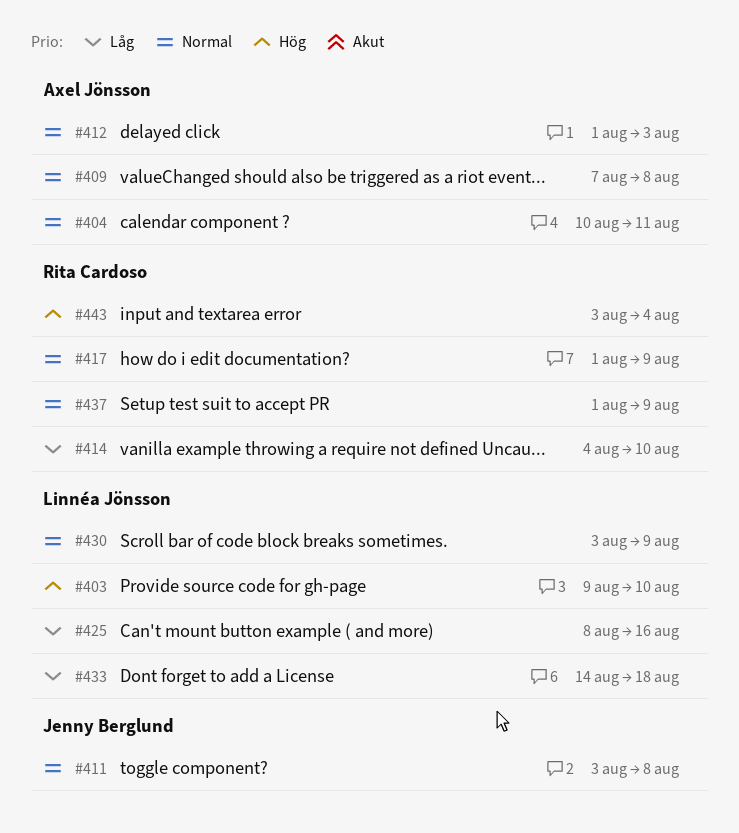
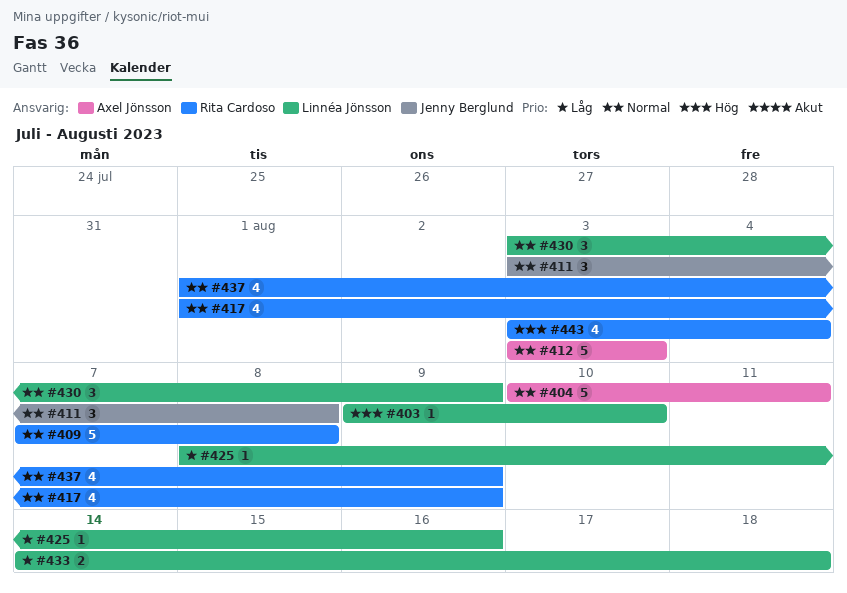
#409, owner: Axel Jönsson -> Rita Cardoso
#412, start: Aug 1 -> Aug 3
#414: present -> none

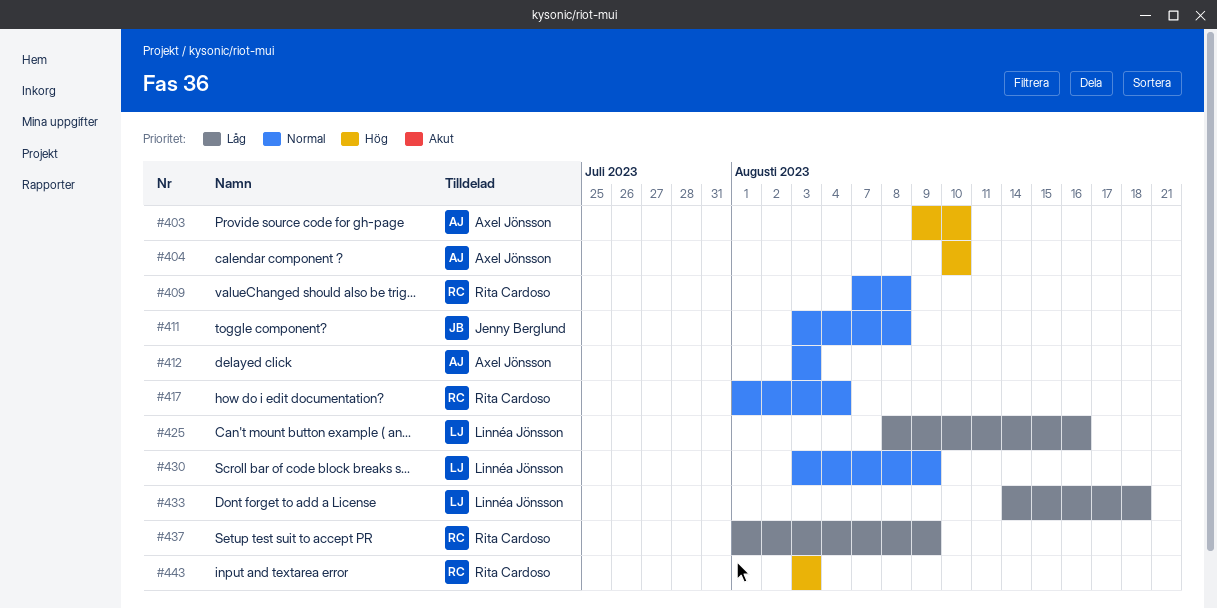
#403, owner: Linnéa Jönsson -> Axel Jönsson
#404, priority: Normal -> Hög
#404, due: Aug 11 -> Aug 10
#417, due: Aug 9 -> Aug 4
#437, priority: Normal -> Låg
#443, due: Aug 4 -> Aug 3

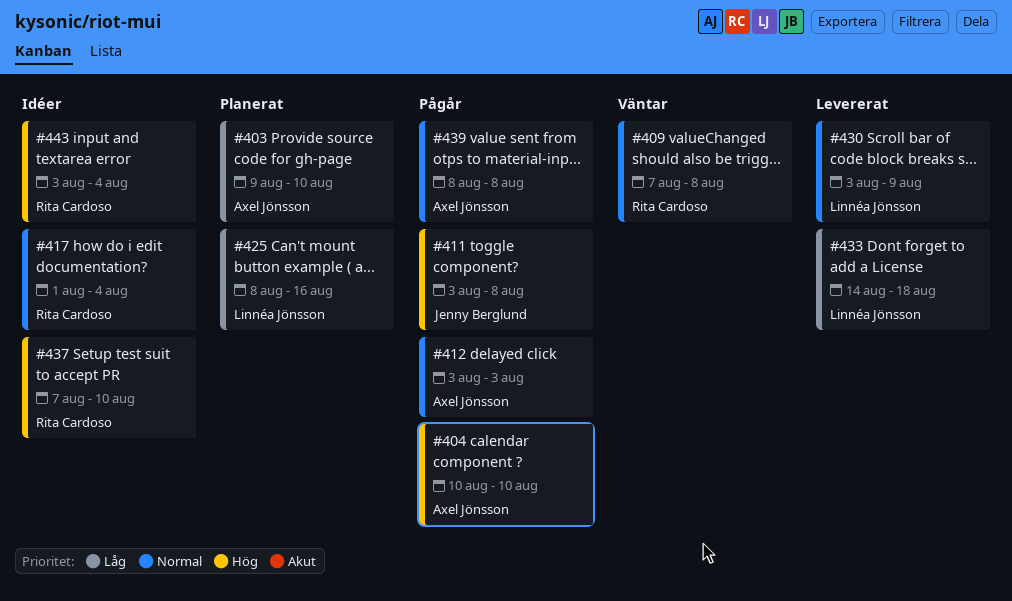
#403, priority: Hög -> Låg
#411, priority: Normal -> Hög
#437, priority: Låg -> Hög
#437, start: Aug 1 -> Aug 7
#437, due: Aug 9 -> Aug 10
#439: none -> present
#443, due: Aug 3 -> Aug 4

